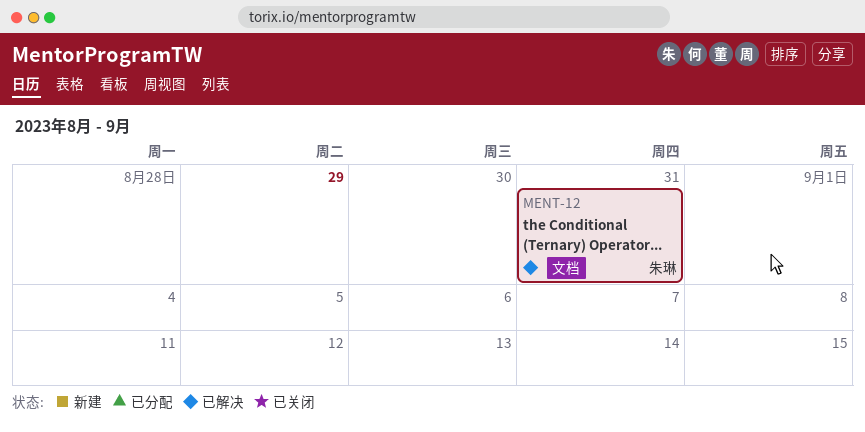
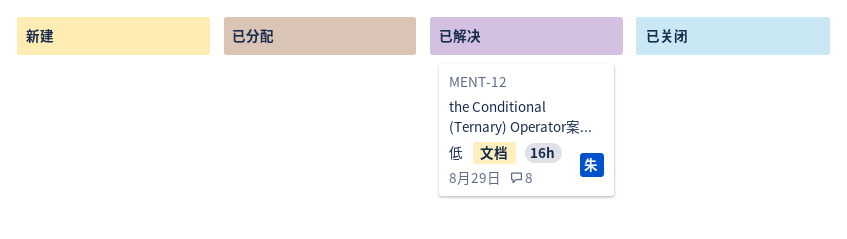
MENT-12, due: Aug 31 -> Aug 29

